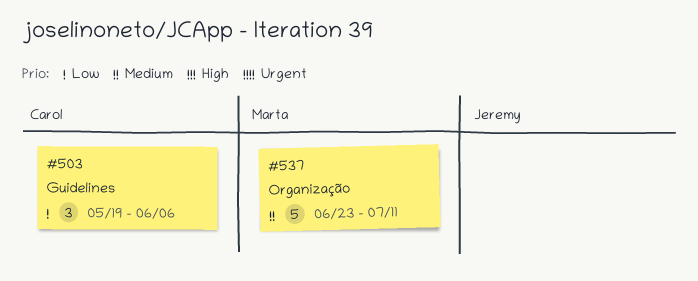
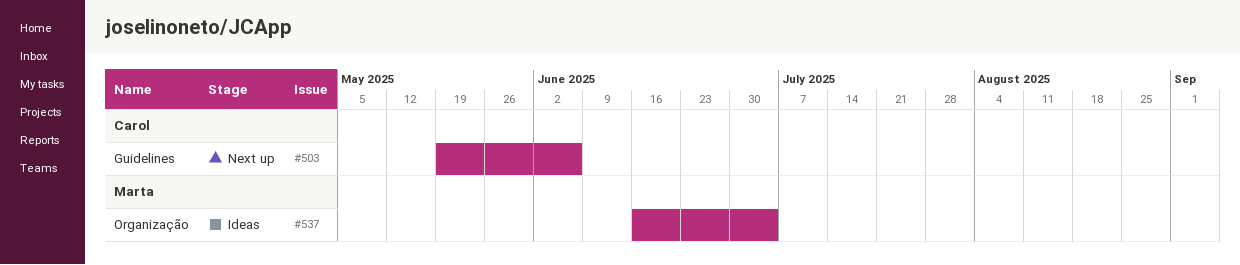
#537, start: Jun 23 -> Jun 16
#537, due: Jul 11 -> Jul 4

